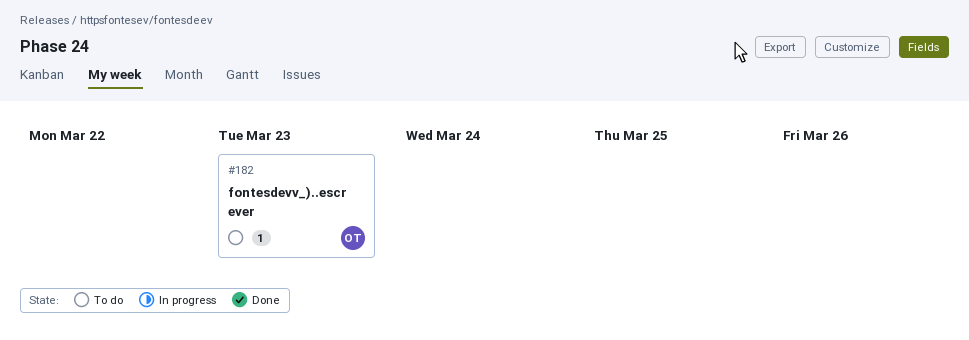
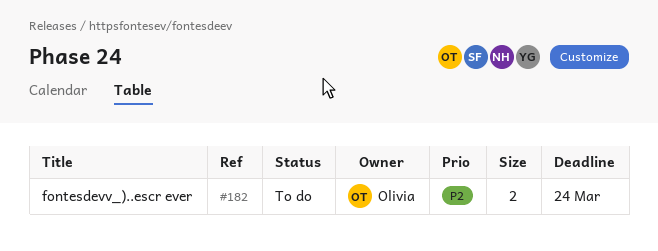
#182, estimate: 1 -> 2
#182, due: Mar 23 -> Mar 24

